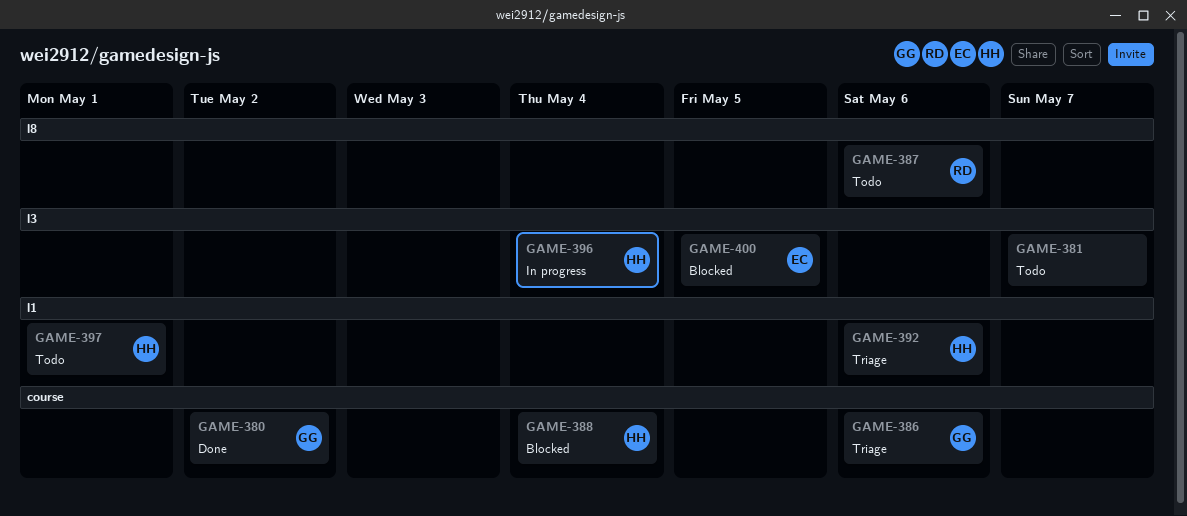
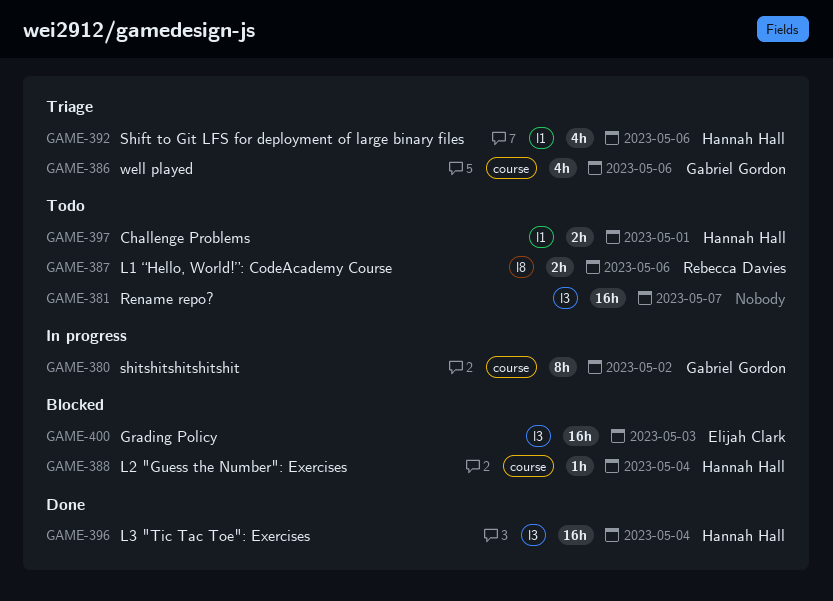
GAME-380, status: Done -> In progress
GAME-396, status: In progress -> Done
GAME-400, due: May 5 -> May 3

